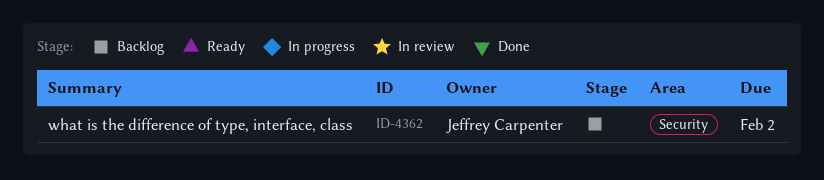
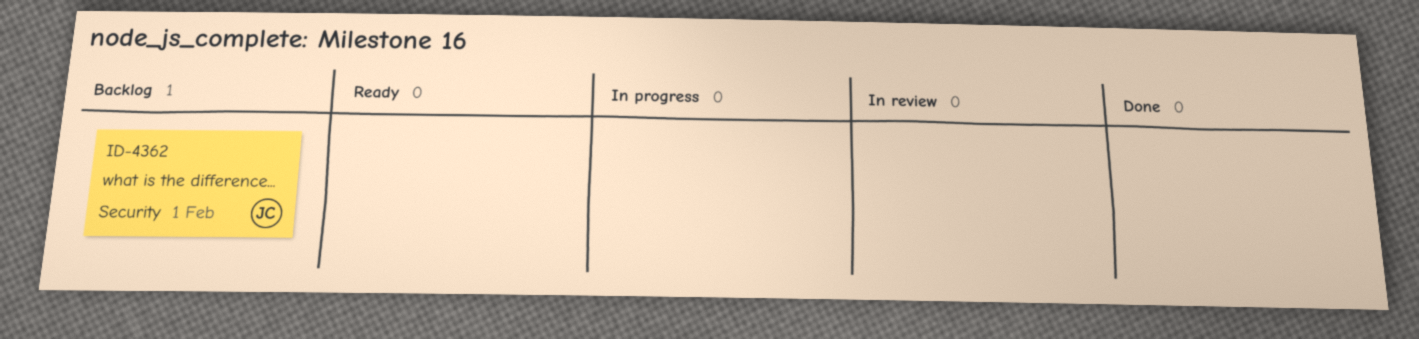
ID-4362, due: Feb 2 -> Feb 1

